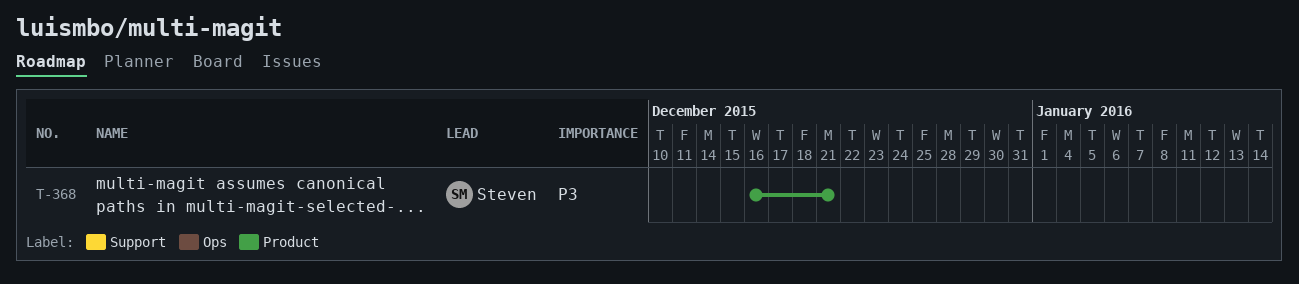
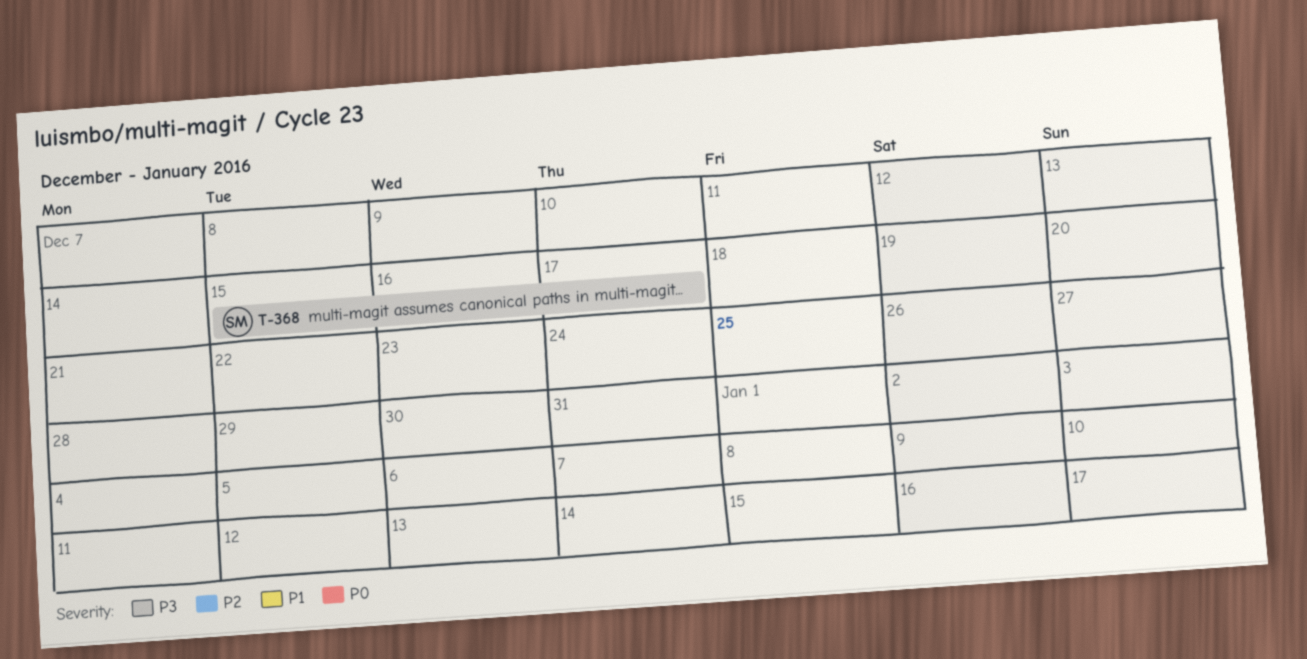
T-368, start: Dec 16 -> Dec 15
T-368, due: Dec 21 -> Dec 17

